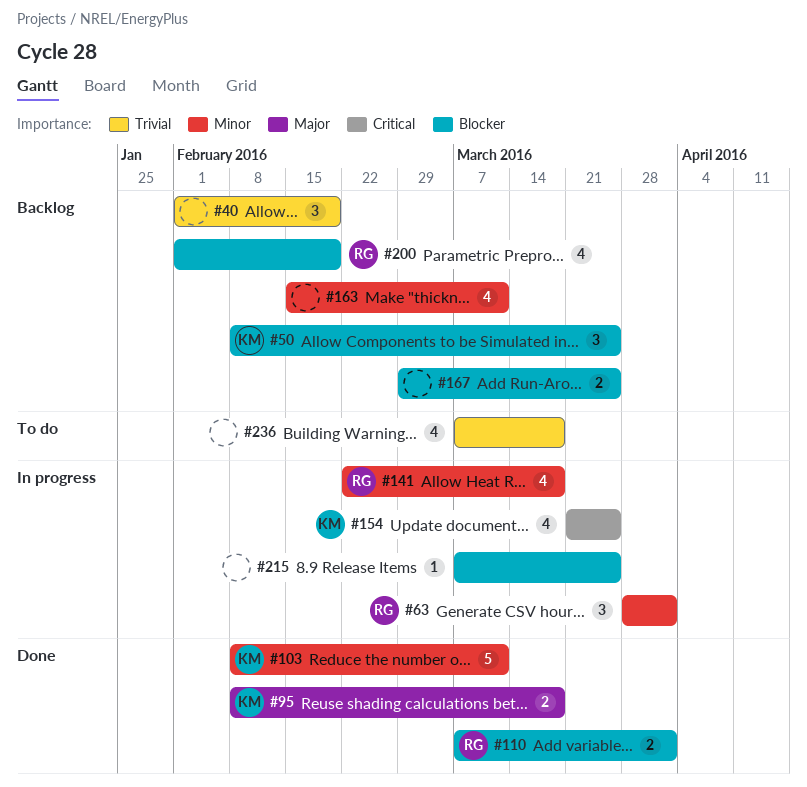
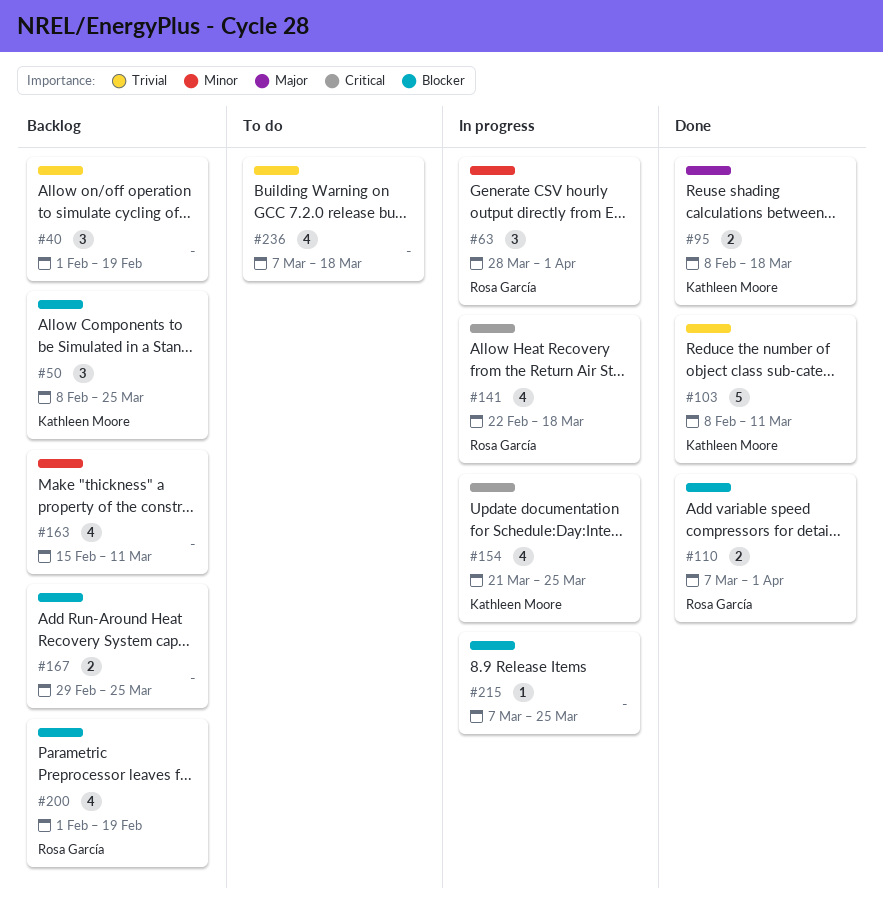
#103, priority: Minor -> Trivial
#141, priority: Minor -> Critical

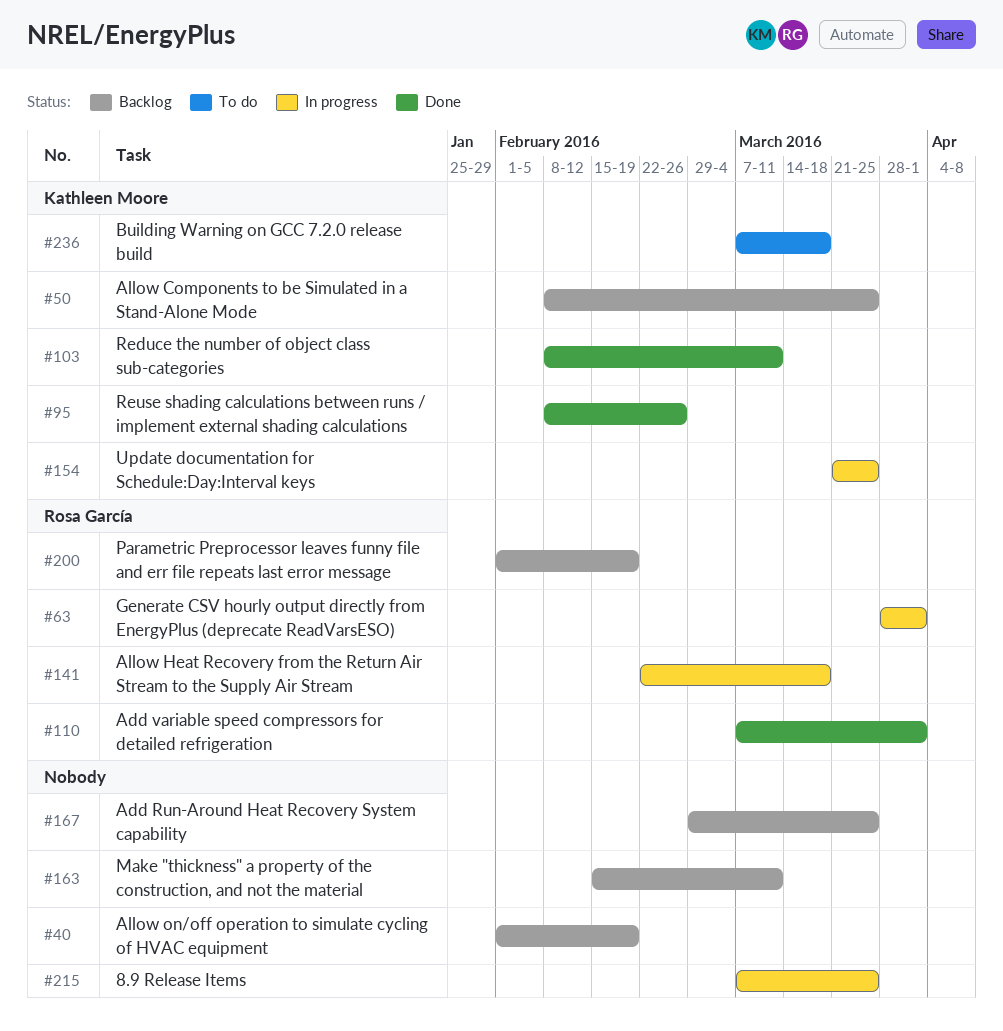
#95, due: Mar 18 -> Feb 26
#236, owner: none -> Kathleen Moore

